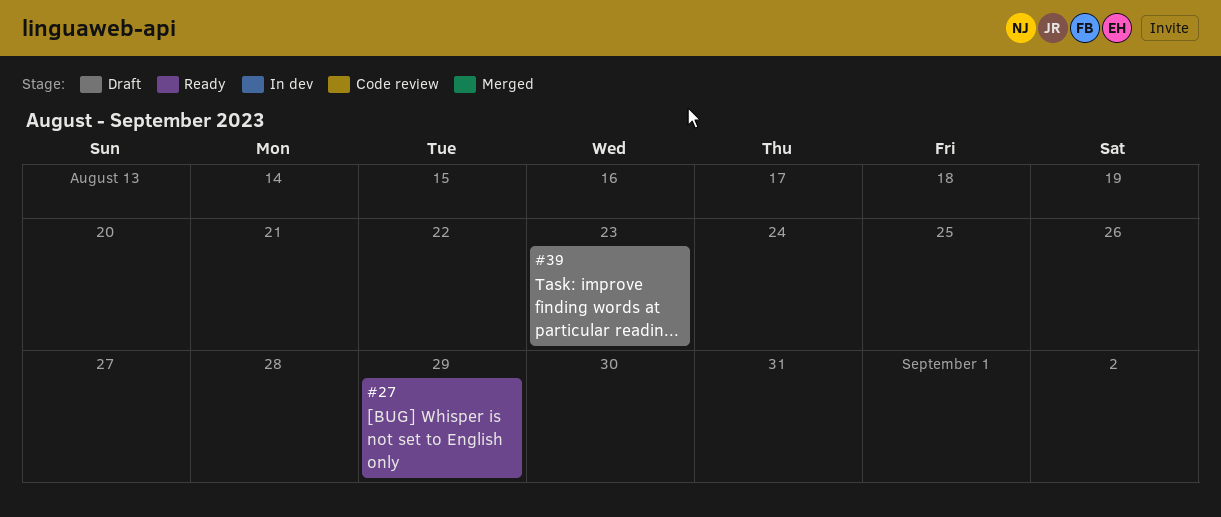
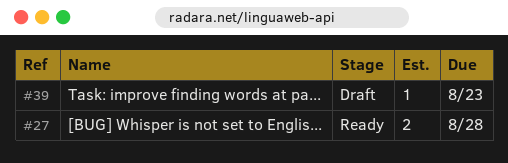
#27, due: Aug 29 -> Aug 28

